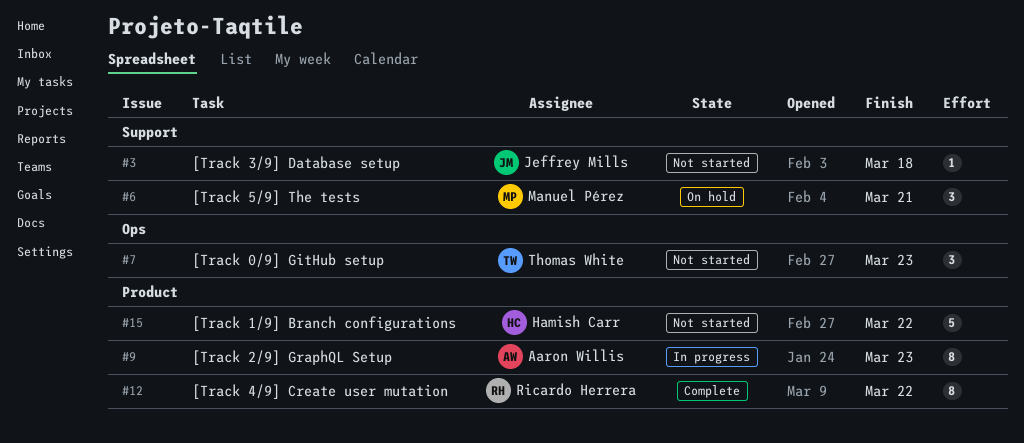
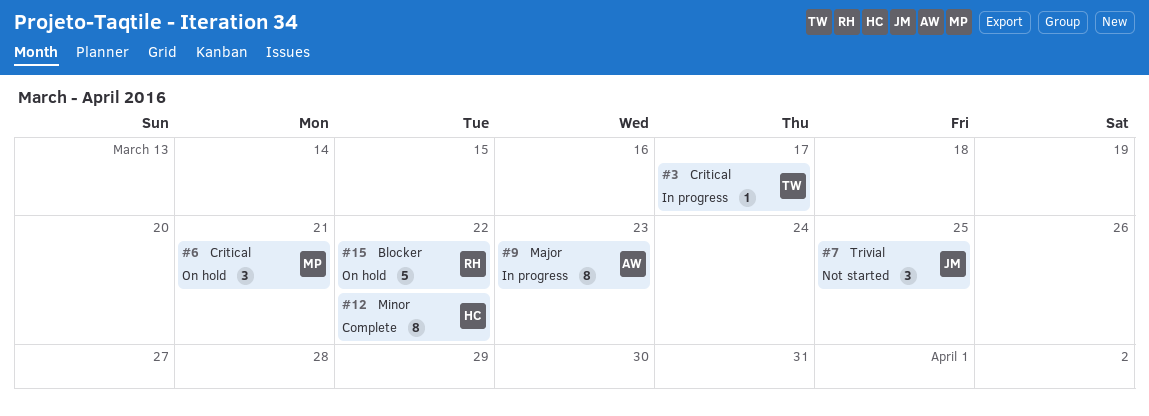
#3, status: Not started -> In progress
#3, owner: Jeffrey Mills -> Thomas White
#3, due: Mar 18 -> Mar 17
#7, owner: Thomas White -> Jeffrey Mills
#7, due: Mar 23 -> Mar 25
#12, owner: Ricardo Herrera -> Hamish Carr
#15, status: Not started -> On hold
#15, owner: Hamish Carr -> Ricardo Herrera

